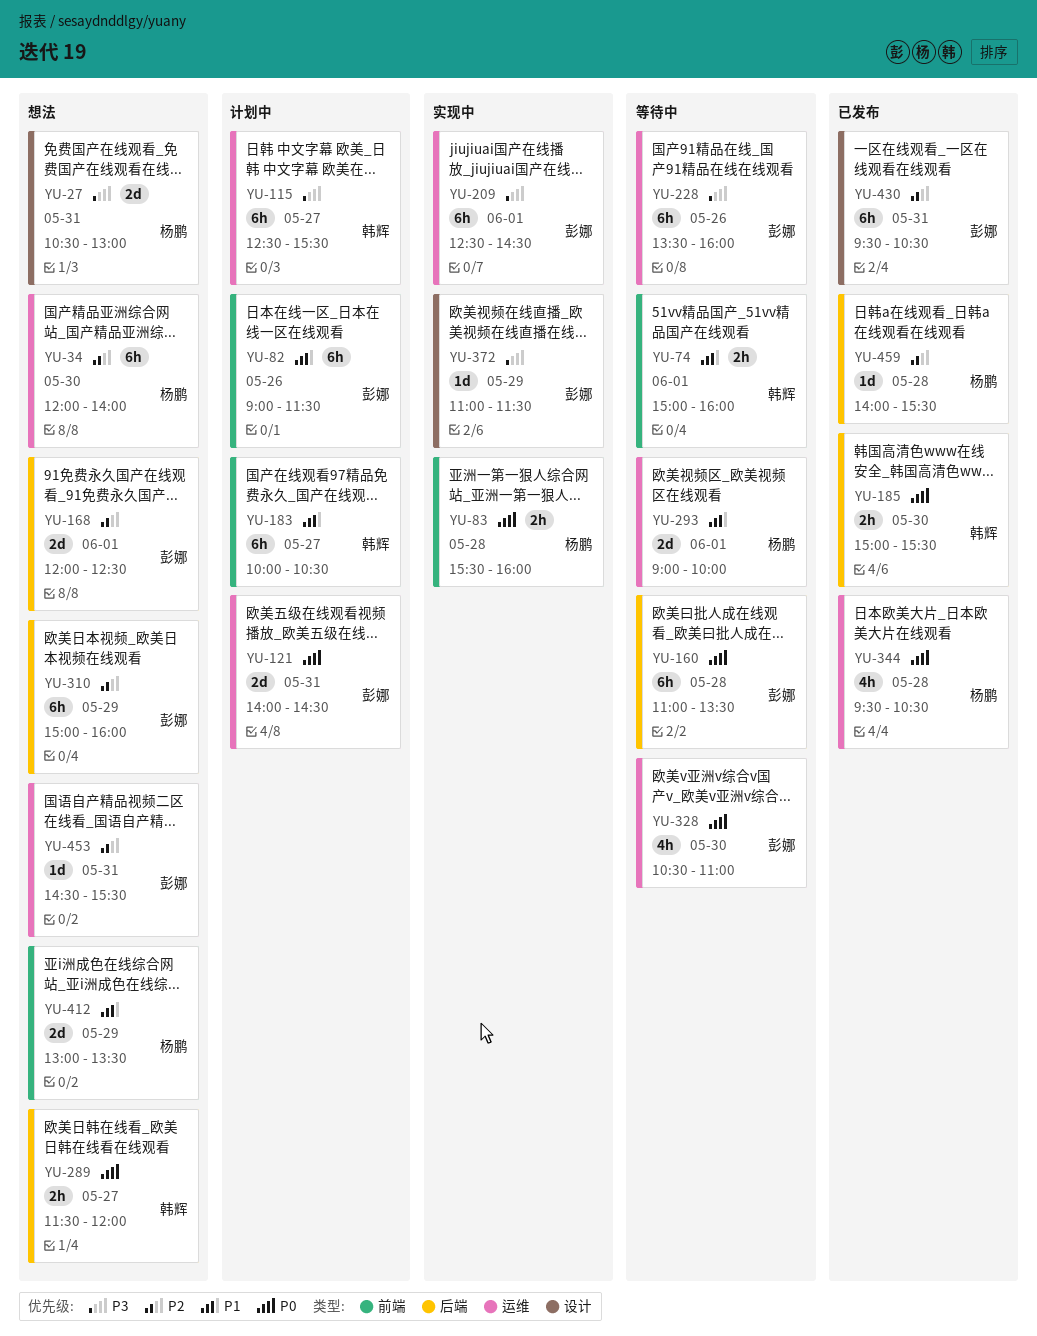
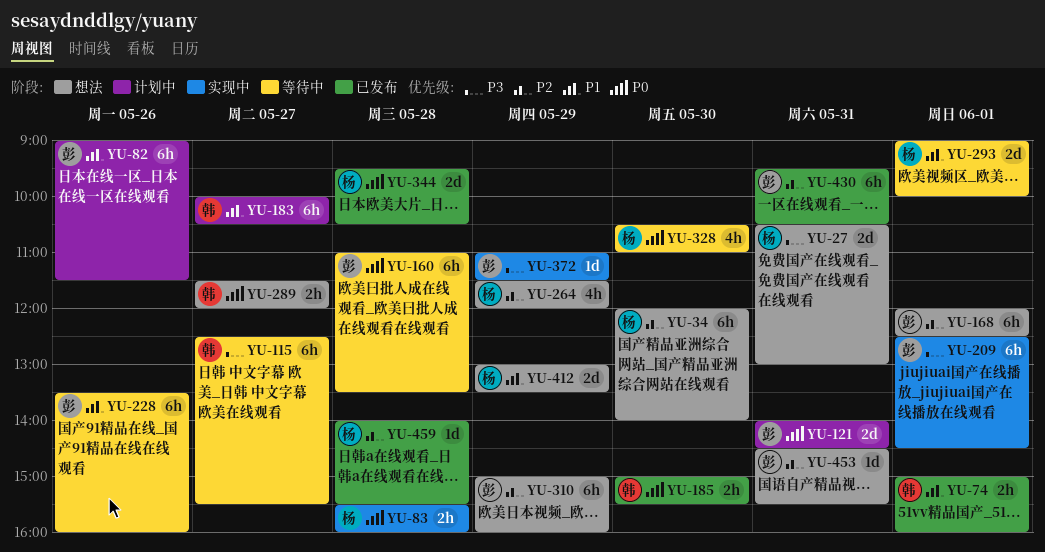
YU-74, status: 等待中 -> 已发布
YU-115, status: 计划中 -> 等待中
YU-168, estimate: 2d -> 6h
YU-228, priority: P3 -> P1
YU-264: none -> present
YU-328, owner: 彭娜 -> 杨鹏
YU-344, estimate: 4h -> 2d

